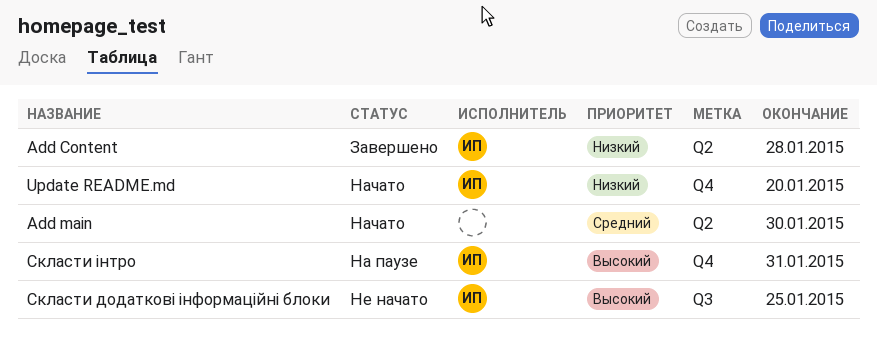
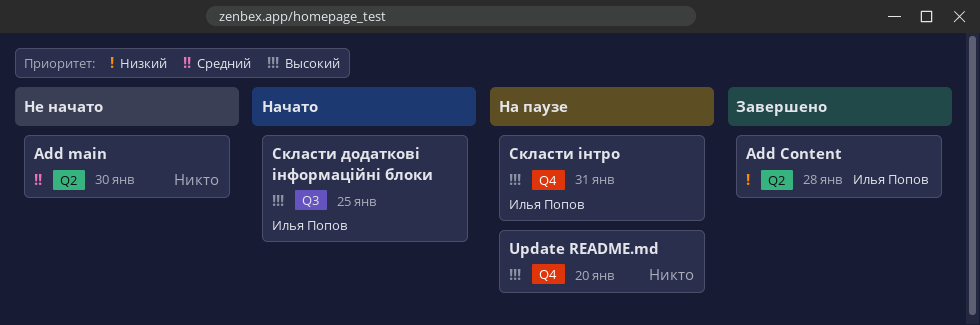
Add main, status: Начато -> Не начато
Update README.md, status: Начато -> На паузе
Update README.md, owner: Илья Попов -> none
Update README.md, priority: Низкий -> Высокий
Скласти додаткові інформаційні блоки, status: Не начато -> Начато

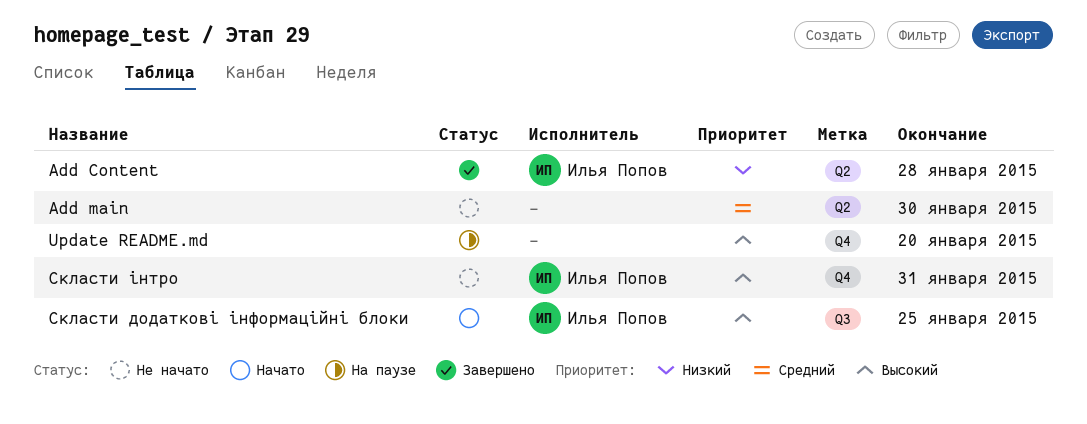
Скласти інтро, status: На паузе -> Не начато

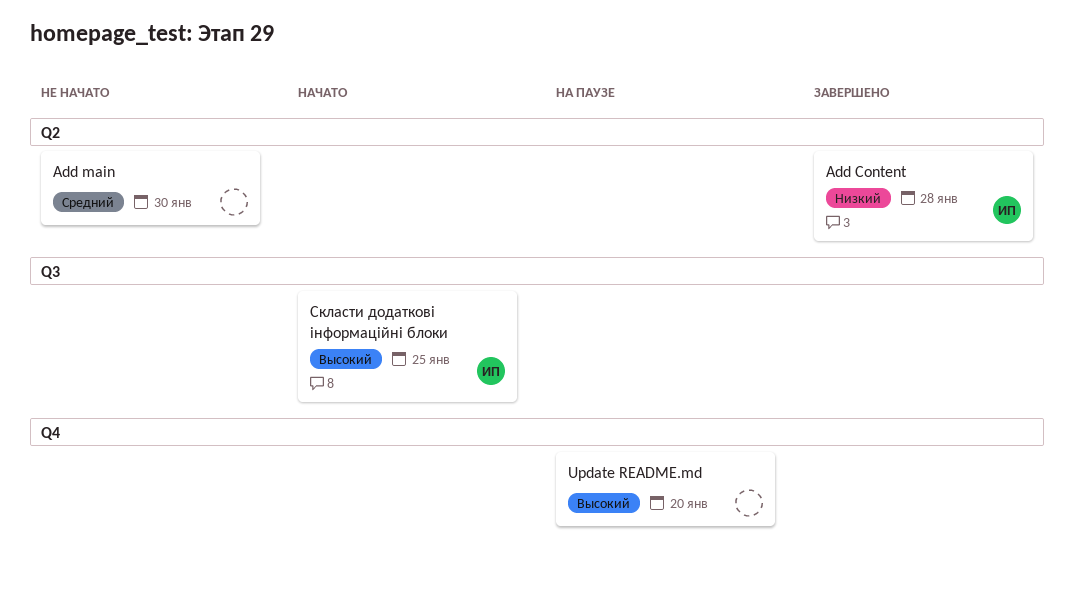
Скласти інтро: present -> none

